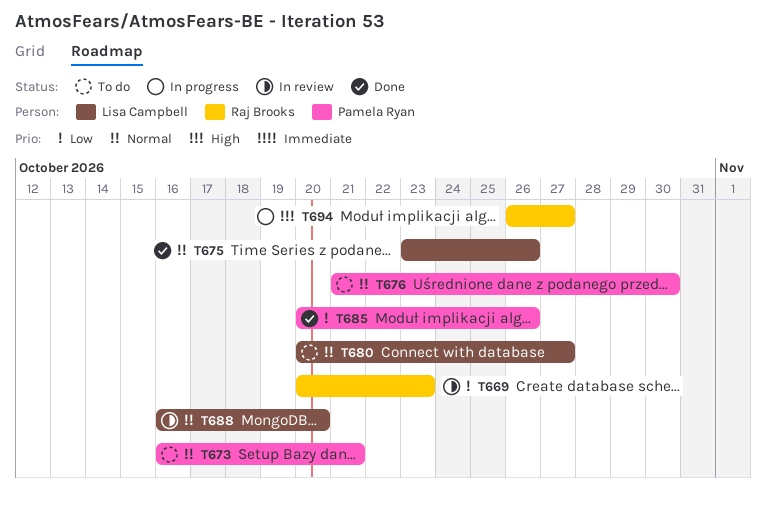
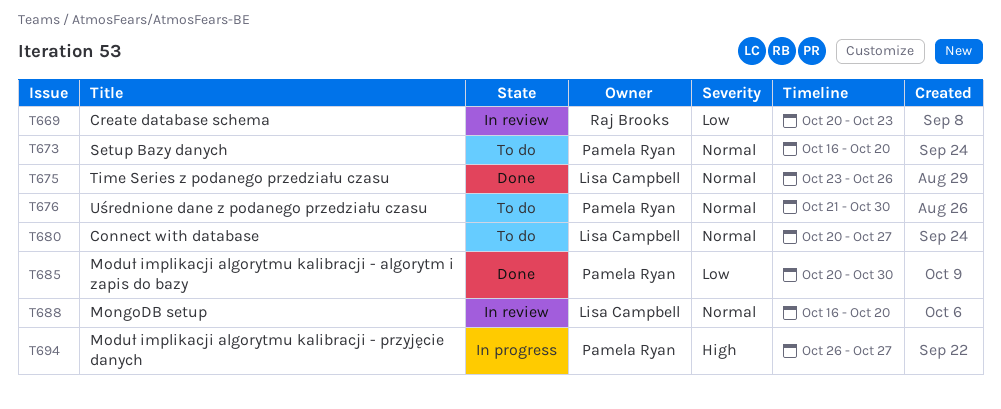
T673, due: Oct 21 -> Oct 20
T685, due: Oct 26 -> Oct 30
T694, owner: Raj Brooks -> Pamela Ryan

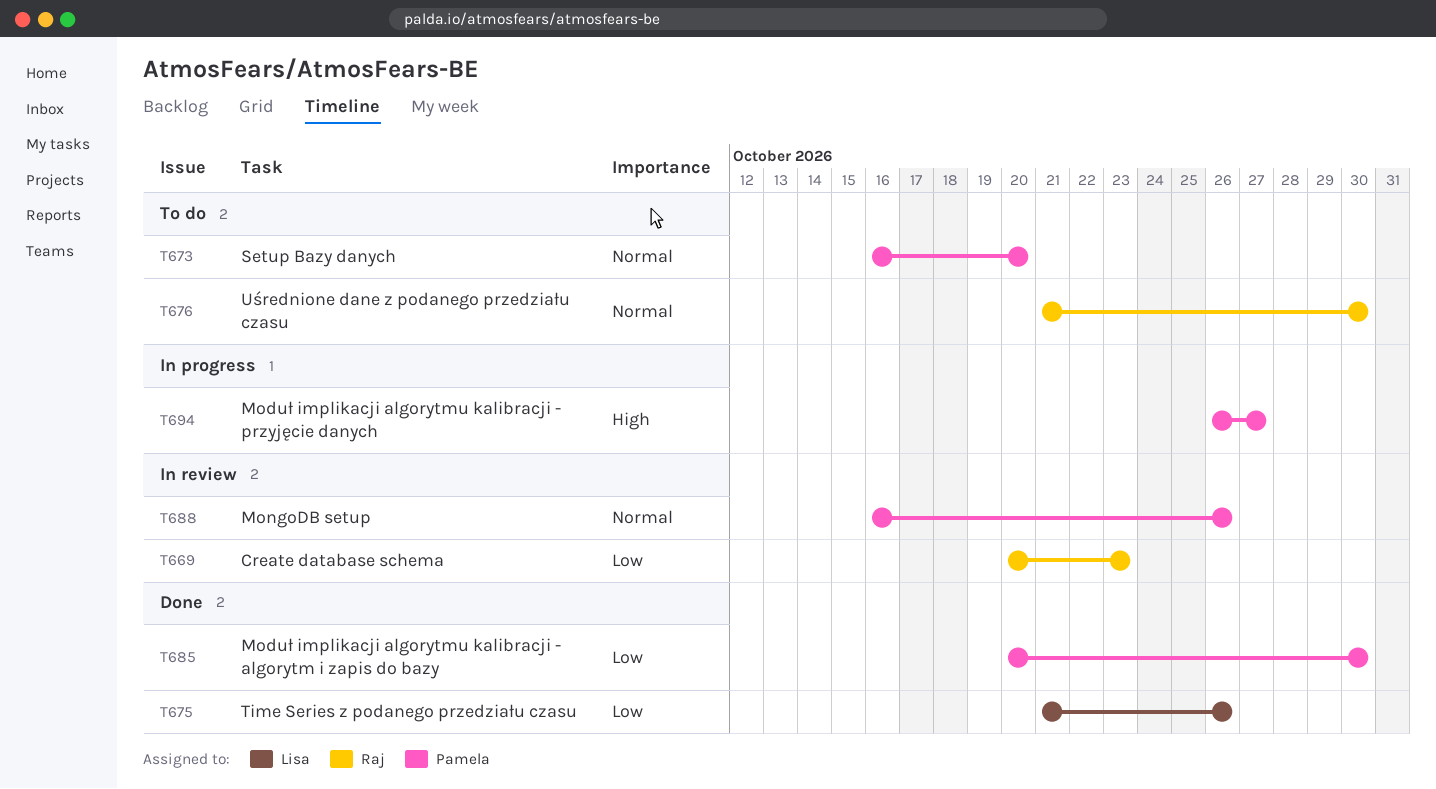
T675, priority: Normal -> Low
T675, start: Oct 23 -> Oct 21
T676, owner: Pamela Ryan -> Raj Brooks
T680: present -> none
T688, owner: Lisa Campbell -> Pamela Ryan
T688, due: Oct 20 -> Oct 26

